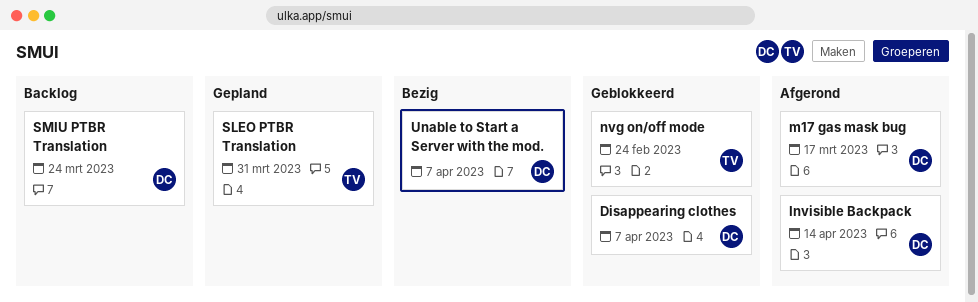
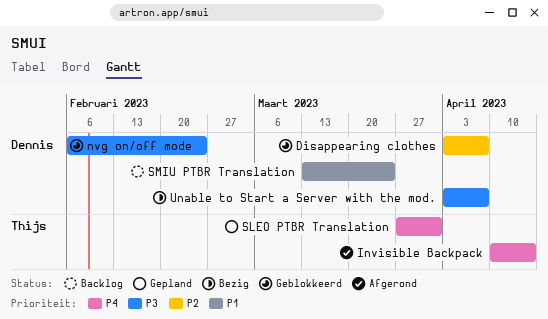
Invisible Backpack, owner: Dennis -> Thijs
m17 gas mask bug: present -> none
nvg on/off mode, owner: Thijs -> Dennis

